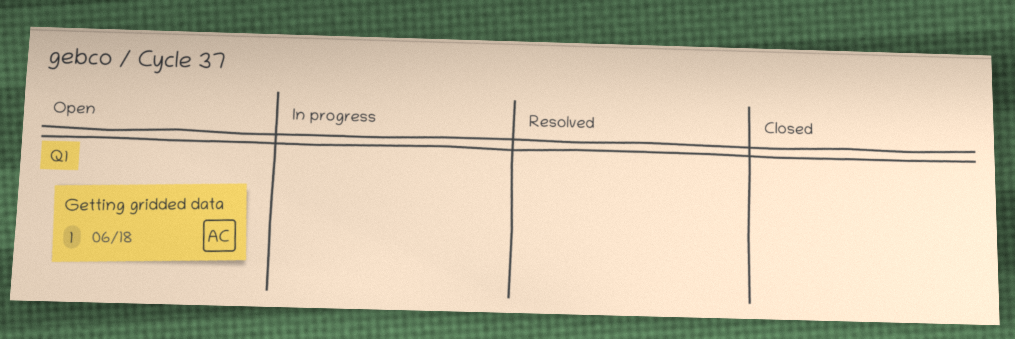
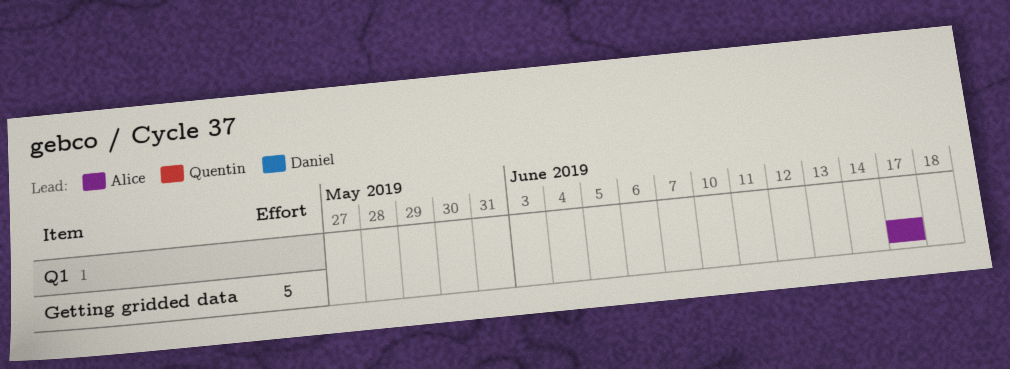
Getting gridded data, estimate: 1 -> 5
Getting gridded data, due: Jun 18 -> Jun 17

